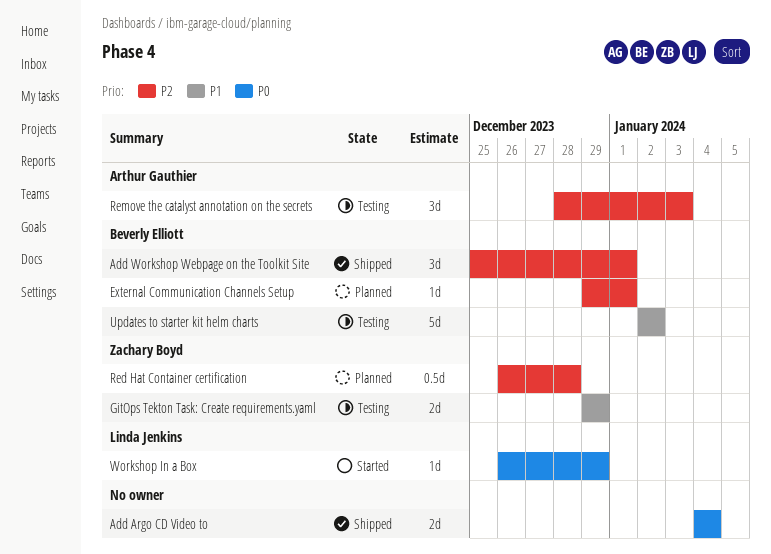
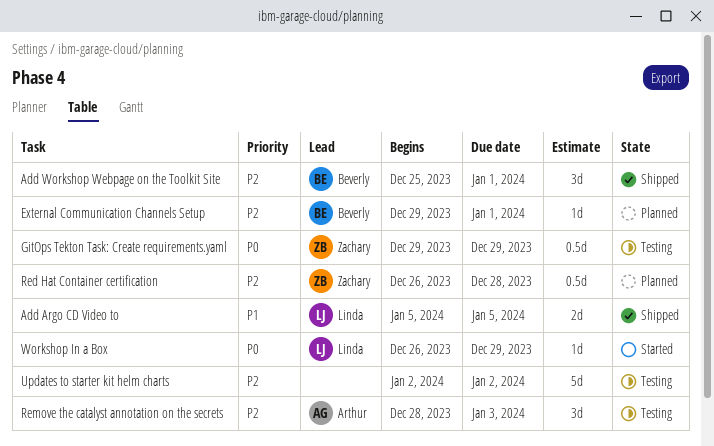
Add Argo CD Video to, owner: none -> Linda Jenkins
Add Argo CD Video to, priority: P0 -> P1
Add Argo CD Video to, start: Jan 4 -> Jan 5
Add Argo CD Video to, due: Jan 4 -> Jan 5
GitOps Tekton Task: Create requirements.yaml, priority: P1 -> P0
GitOps Tekton Task: Create requirements.yaml, estimate: 2d -> 0.5d
Updates to starter kit helm charts, owner: Beverly Elliott -> none
Updates to starter kit helm charts, priority: P1 -> P2

